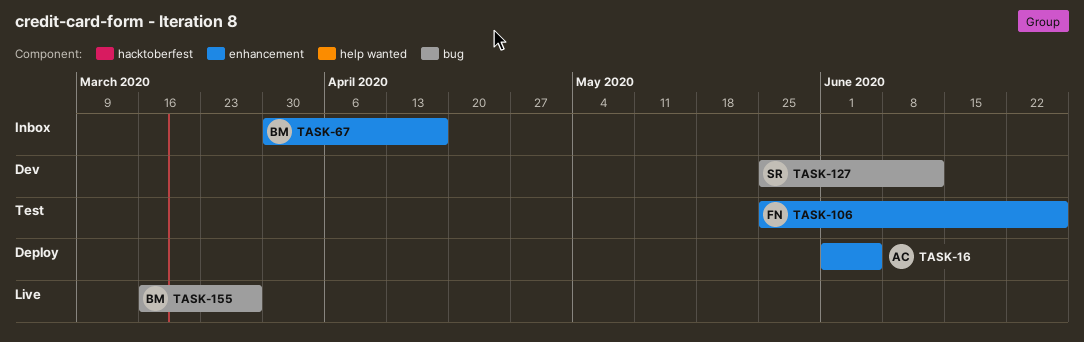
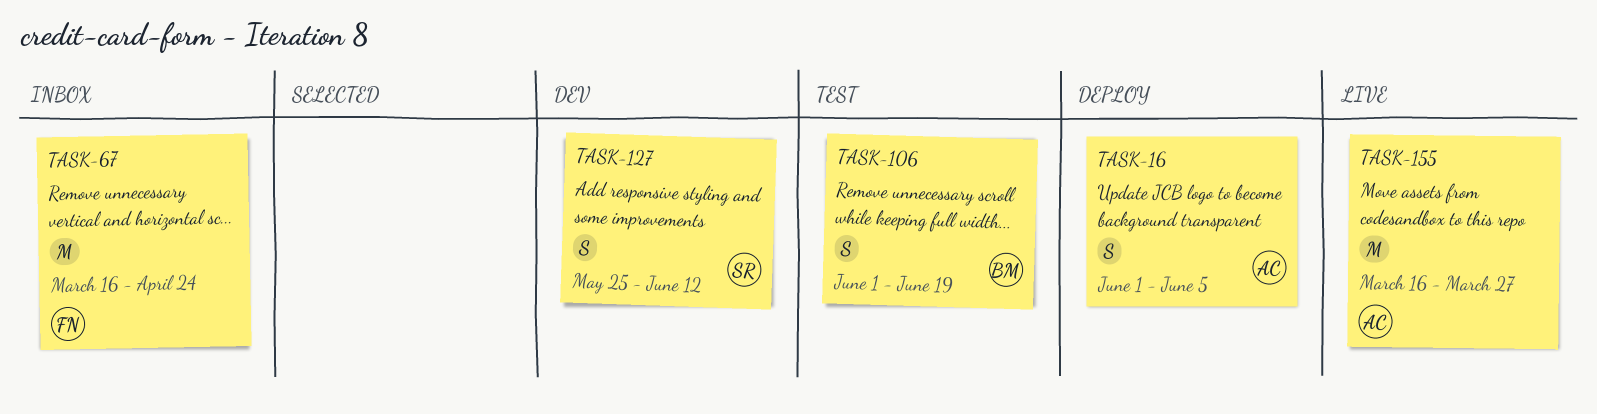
TASK-67, owner: BM -> FN
TASK-67, start: Mar 30 -> Mar 16
TASK-67, due: Apr 17 -> Apr 24
TASK-106, owner: FN -> BM
TASK-106, start: May 25 -> Jun 1
TASK-106, due: Jun 26 -> Jun 19
TASK-155, owner: BM -> AC

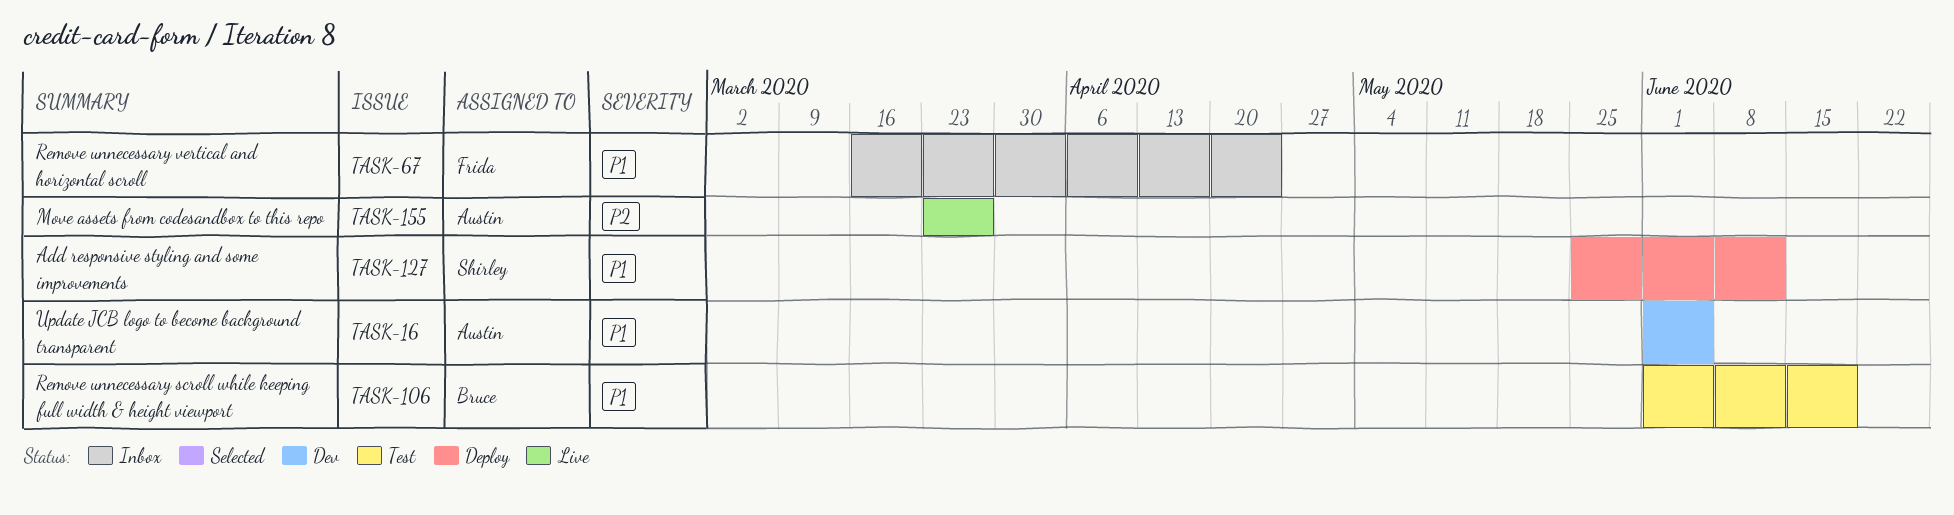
TASK-16, status: Deploy -> Dev
TASK-127, status: Dev -> Deploy
TASK-155, start: Mar 16 -> Mar 23

